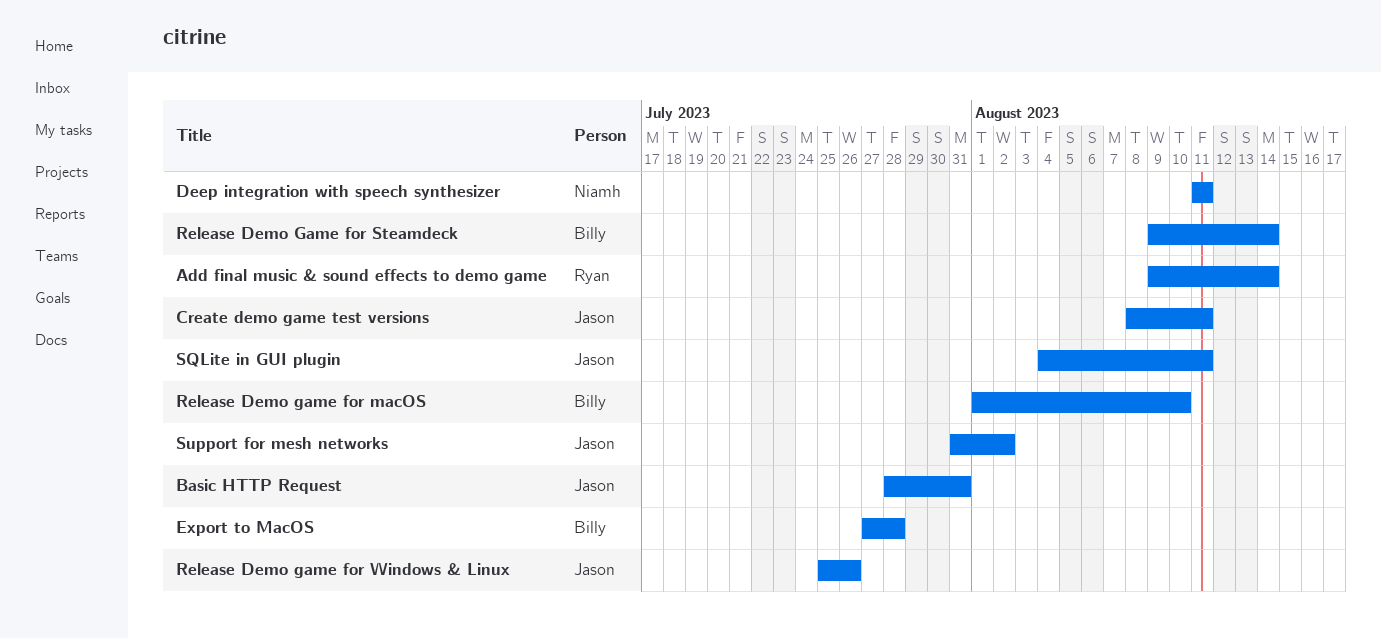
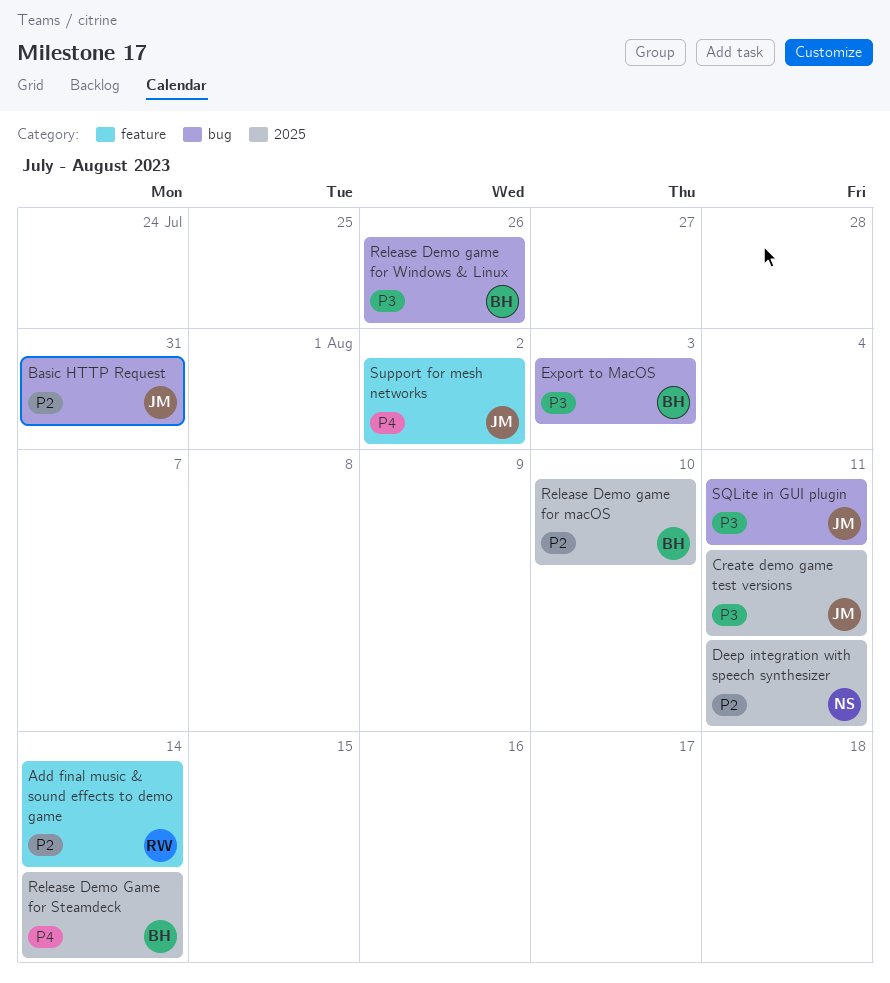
Export to MacOS, due: Jul 28 -> Aug 3
Release Demo game for Windows & Linux, owner: Jason -> Billy

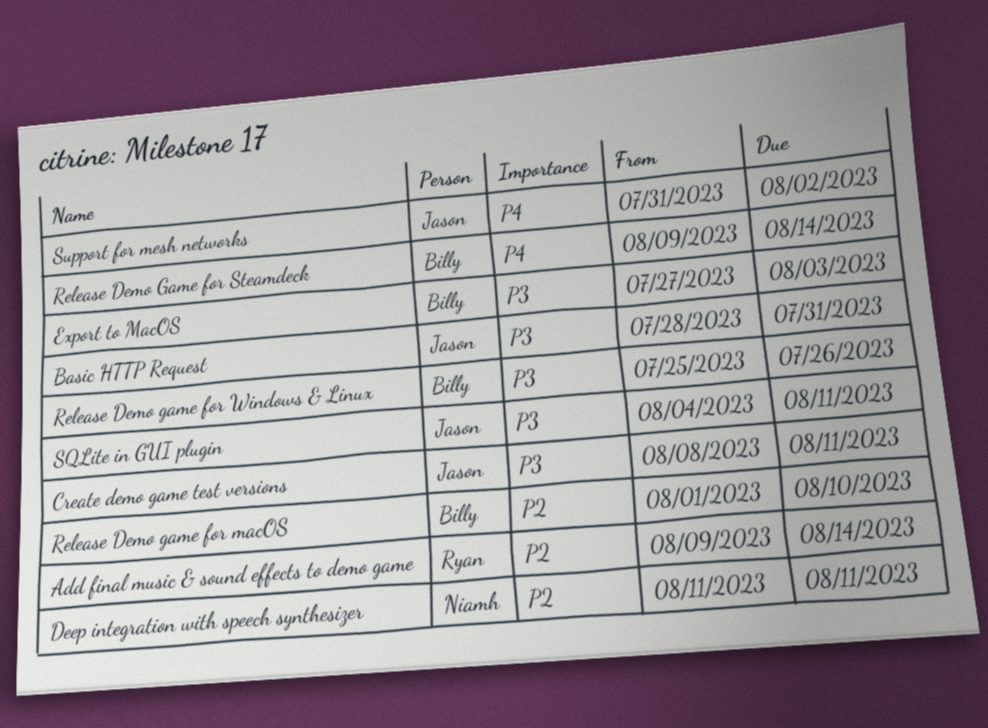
Basic HTTP Request, priority: P2 -> P3

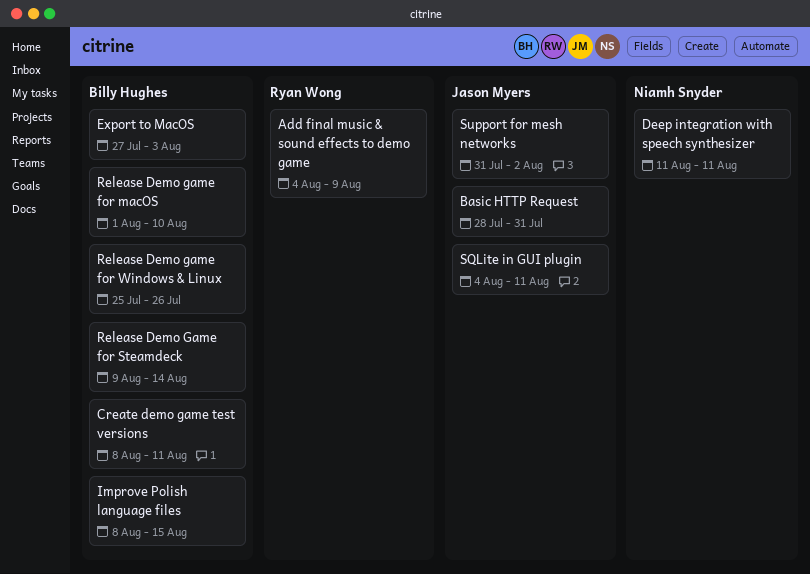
Add final music & sound effects to demo game, start: Aug 9 -> Aug 4
Add final music & sound effects to demo game, due: Aug 14 -> Aug 9
Create demo game test versions, owner: Jason Myers -> Billy Hughes
Improve Polish language files: none -> present

